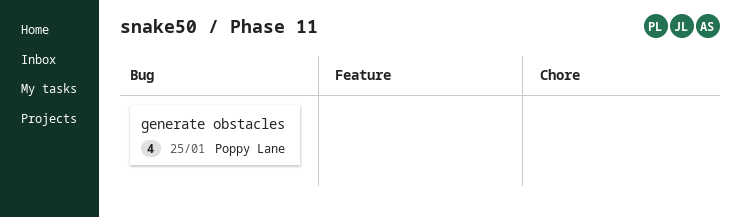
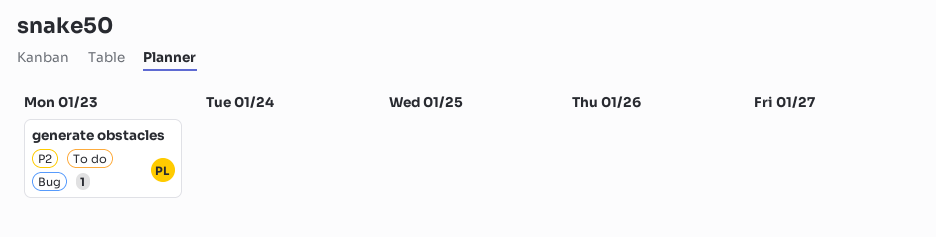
generate obstacles, estimate: 4 -> 1
generate obstacles, due: Jan 25 -> Jan 23

